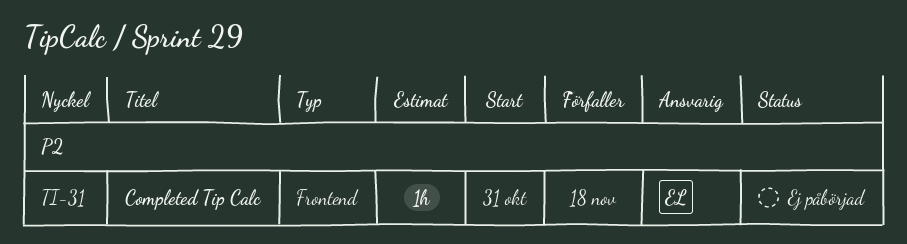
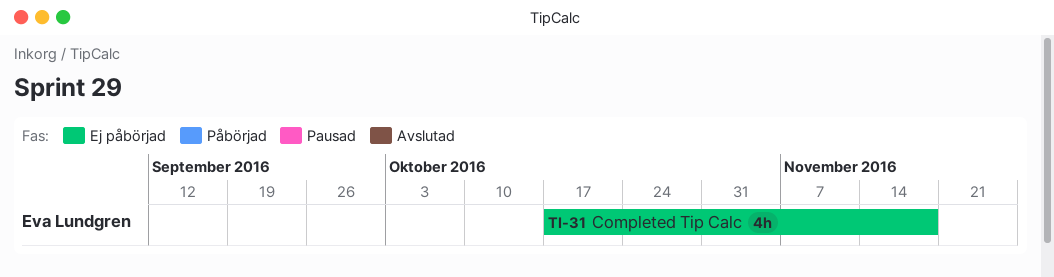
TI-31, estimate: 1h -> 4h
TI-31, start: Oct 31 -> Oct 17

